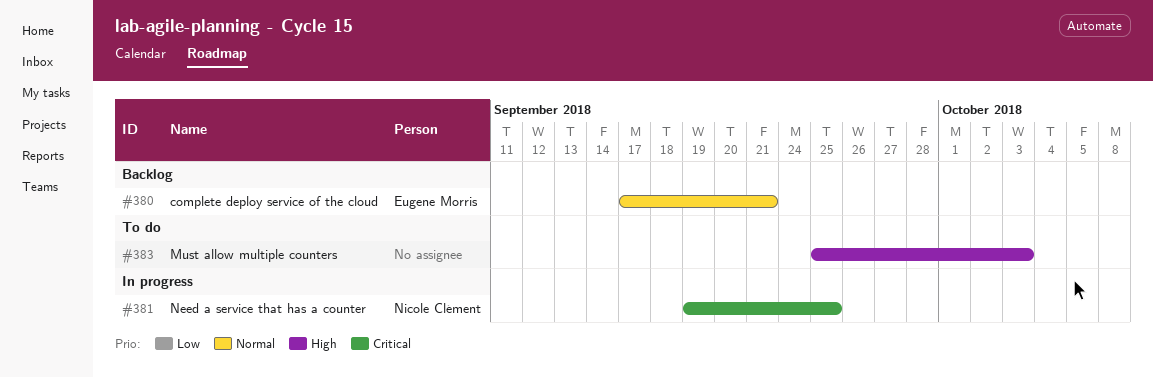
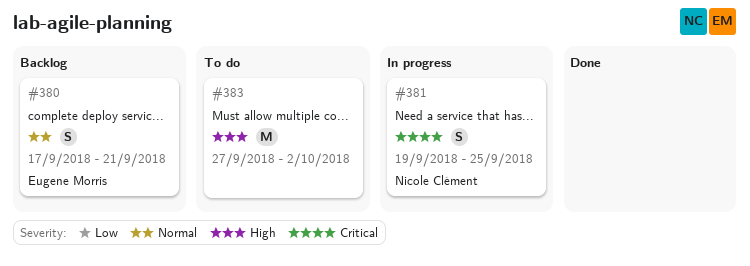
#383, start: Sep 25 -> Sep 27
#383, due: Oct 3 -> Oct 2

